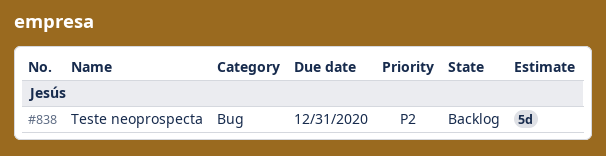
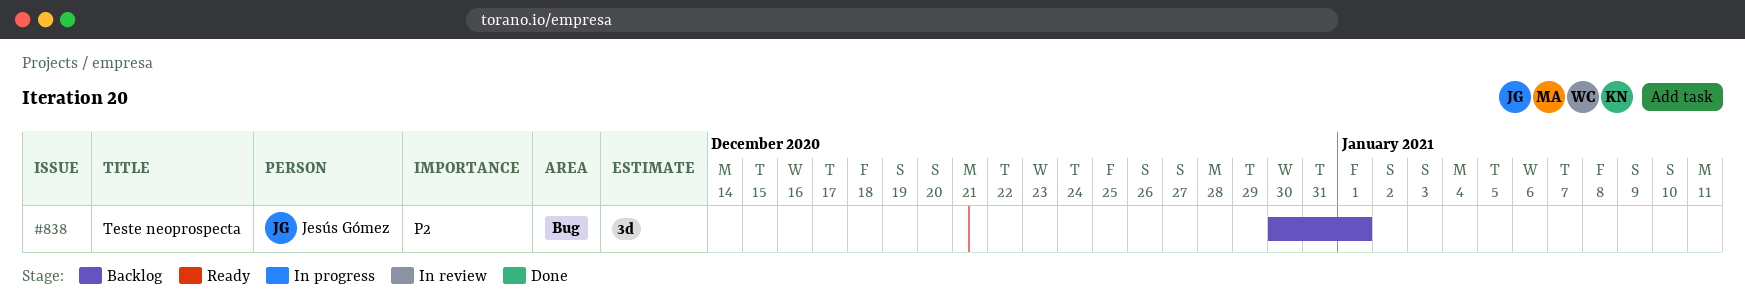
#838, estimate: 5d -> 3d
#838, due: Dec 31 -> Jan 1

